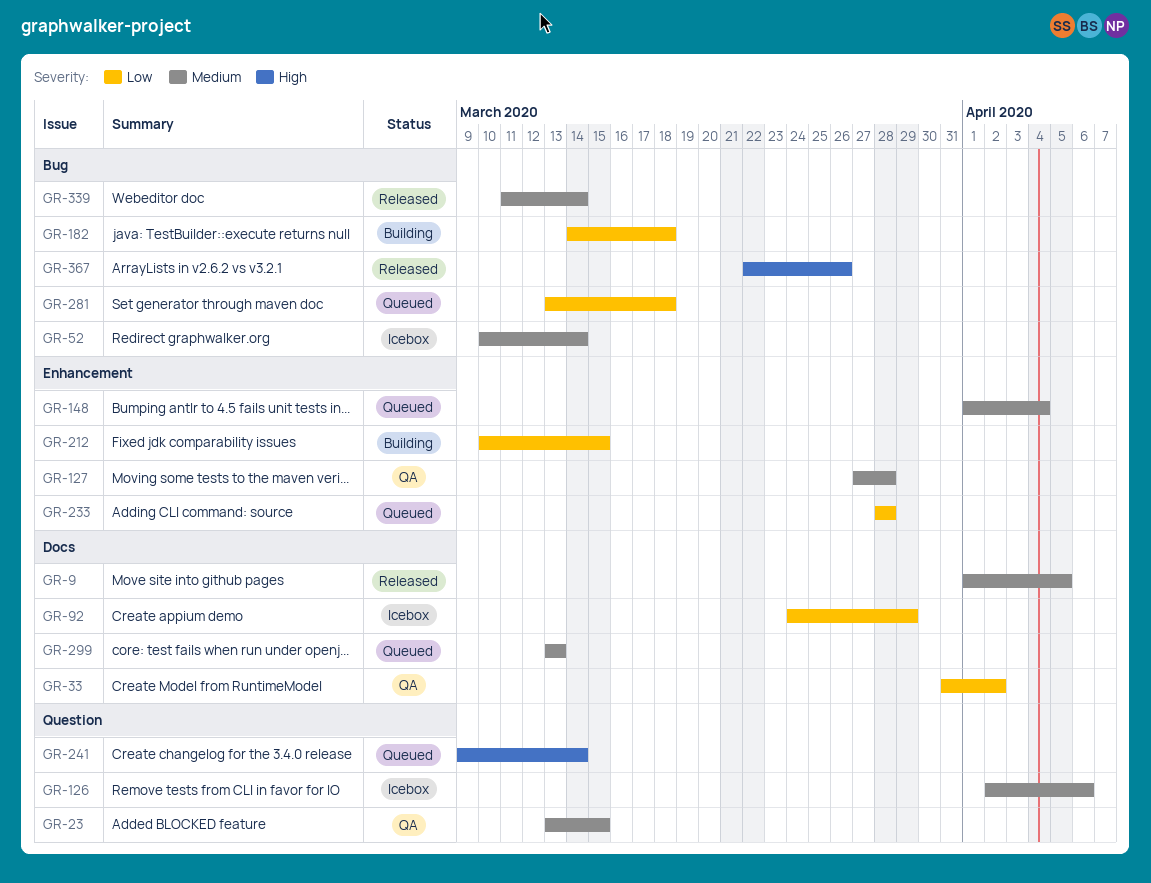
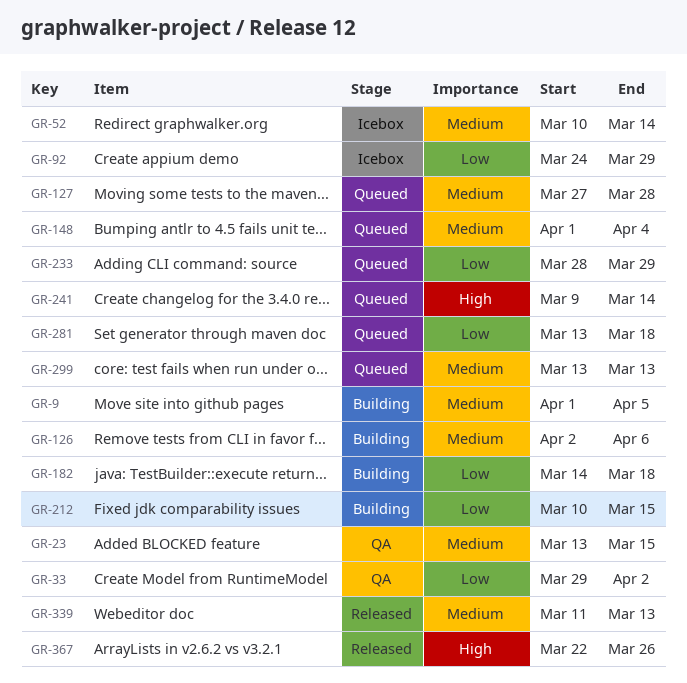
GR-9, status: Released -> Building
GR-33, start: Mar 31 -> Mar 29
GR-126, status: Icebox -> Building
GR-127, status: QA -> Queued
GR-233, due: Mar 28 -> Mar 29
GR-339, due: Mar 14 -> Mar 13

